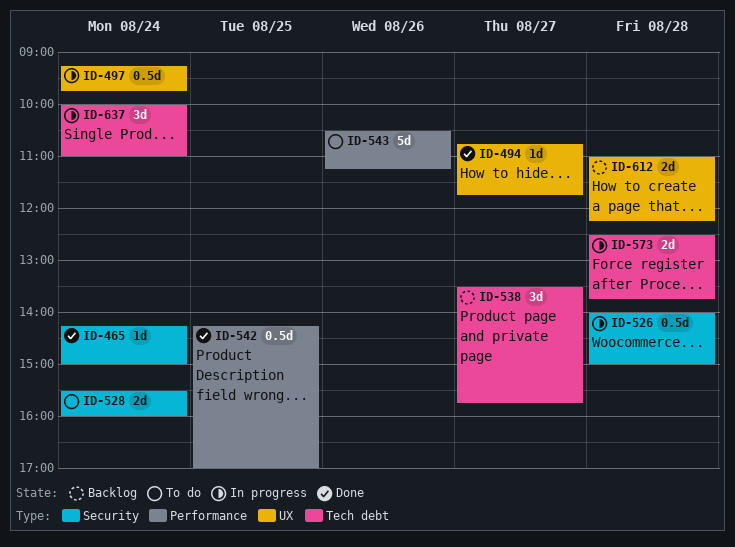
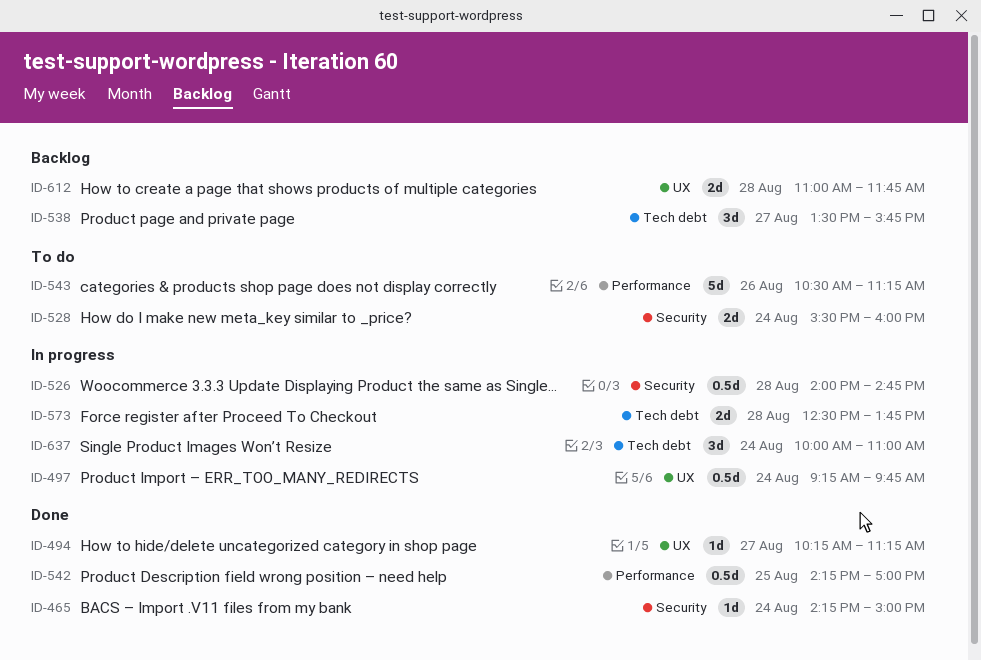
ID-494, begins: 10:45 -> 10:15
ID-494, ends: 11:45 -> 11:15
ID-526, ends: 15:00 -> 14:45
ID-612, ends: 12:15 -> 11:45

